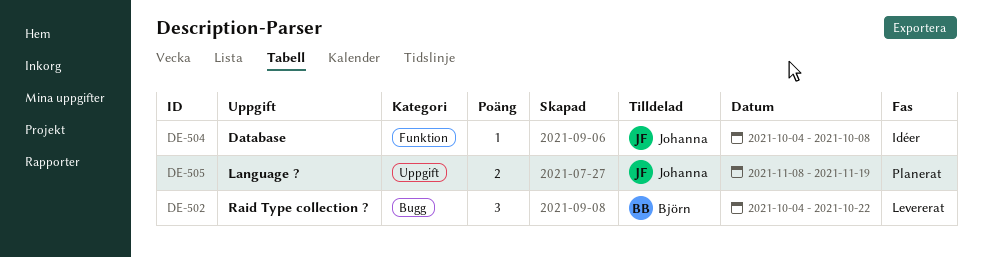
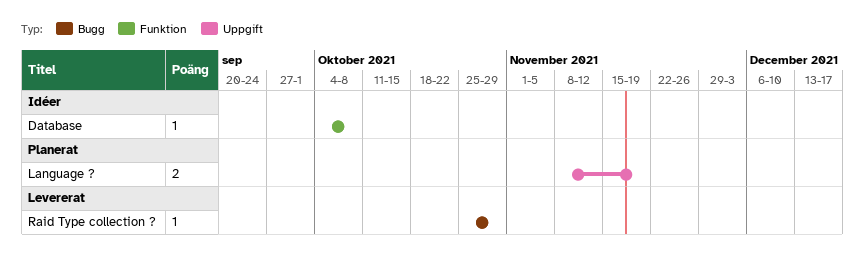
Raid Type collection ?, estimate: 3 -> 1
Raid Type collection ?, start: Oct 4 -> Oct 25
Raid Type collection ?, due: Oct 22 -> Oct 29

